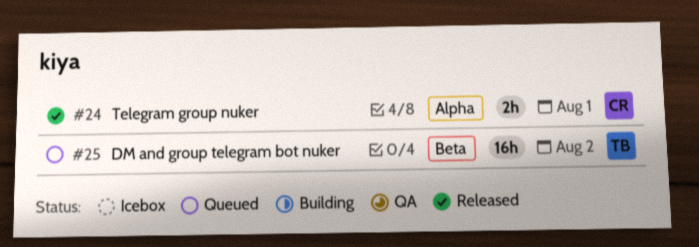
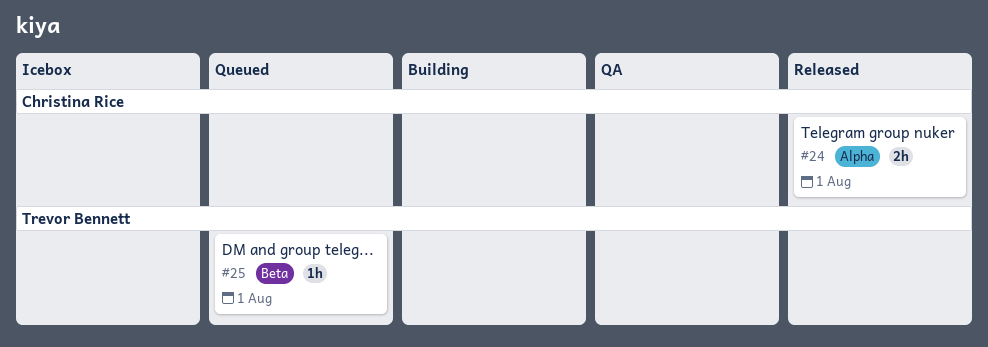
#25, estimate: 16h -> 1h
#25, due: Aug 2 -> Aug 1

